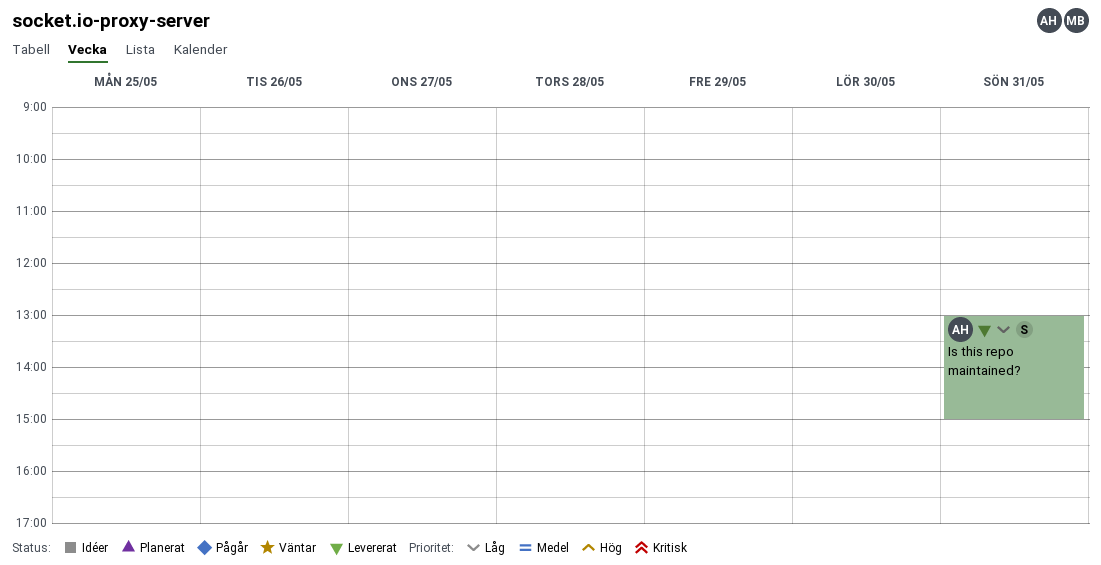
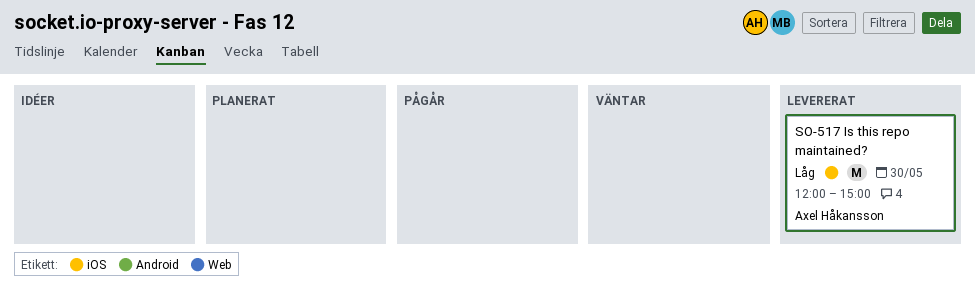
Is this repo maintained?, estimate: S -> M
Is this repo maintained?, day: May 31 -> May 30
Is this repo maintained?, begins: 13:00 -> 12:00

